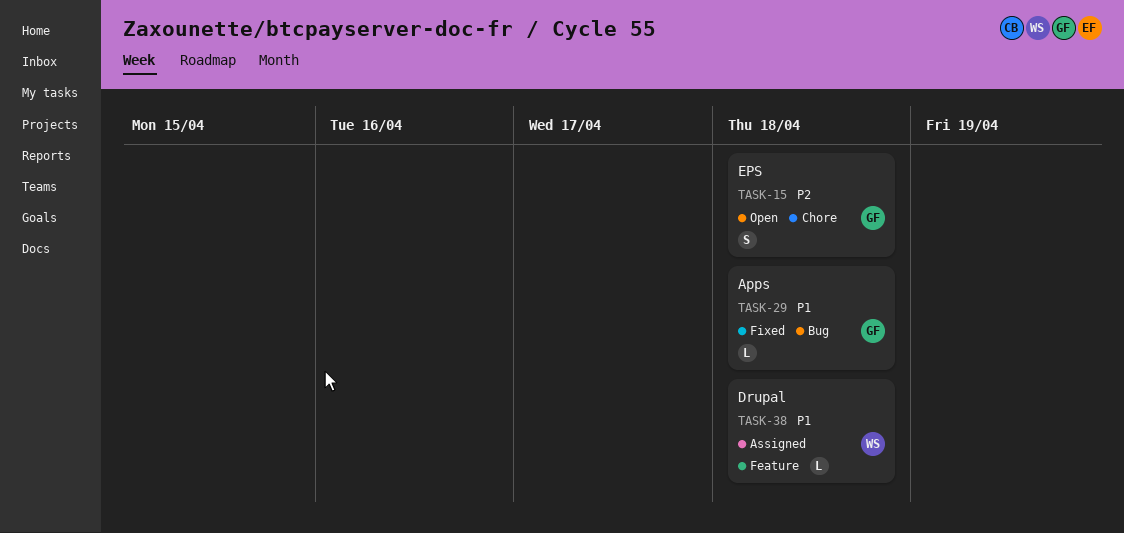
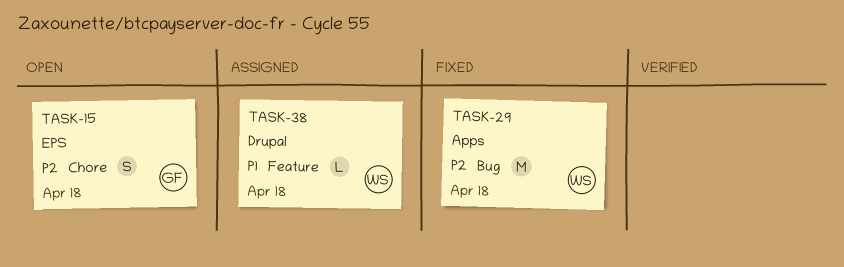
TASK-29, owner: GF -> WS
TASK-29, priority: P1 -> P2
TASK-29, estimate: L -> M

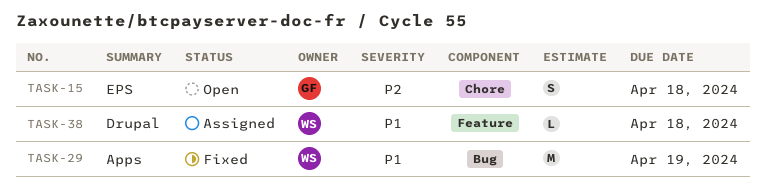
TASK-29, priority: P2 -> P1
TASK-29, due: Apr 18 -> Apr 19

